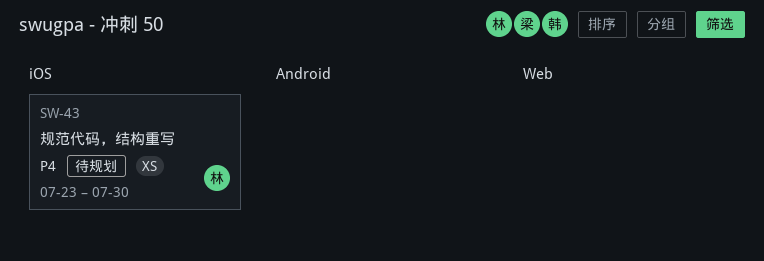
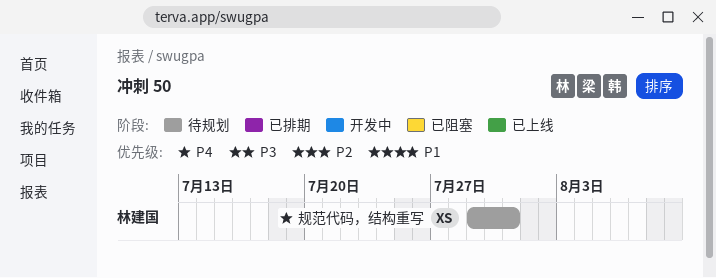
规范代码，结构重写, start: Jul 23 -> Jul 29
规范代码，结构重写, due: Jul 30 -> Jul 31

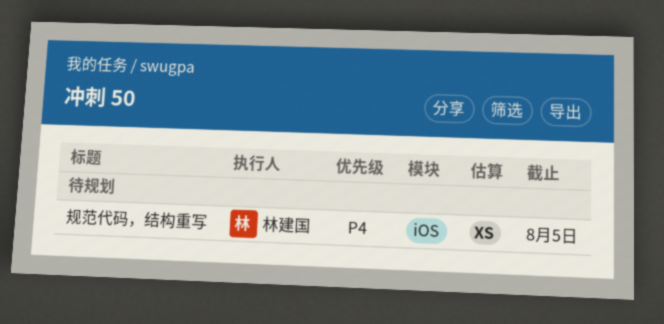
规范代码，结构重写, due: Jul 31 -> Aug 5

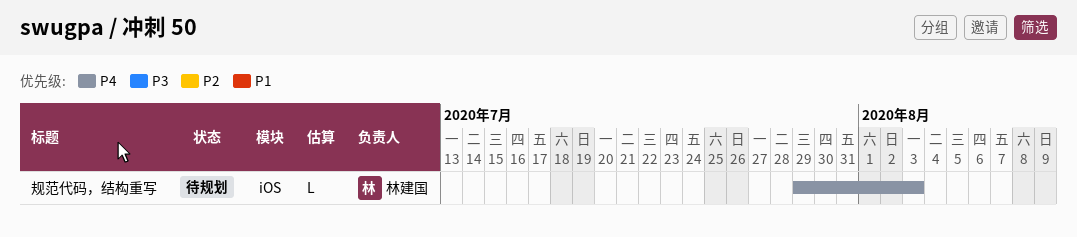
规范代码，结构重写, estimate: XS -> L
规范代码，结构重写, due: Aug 5 -> Aug 3

